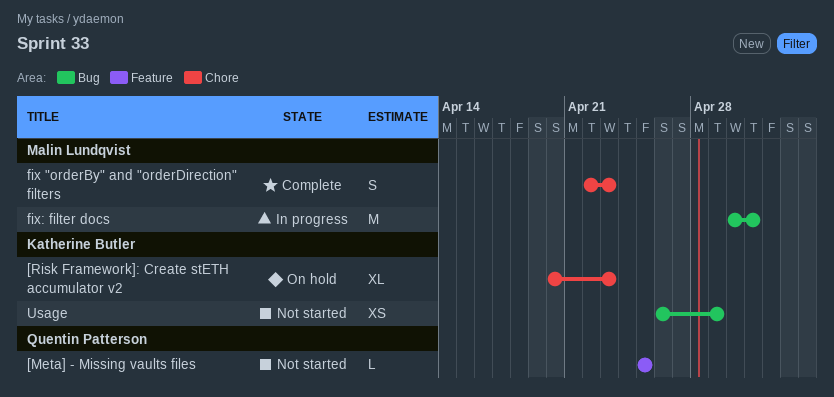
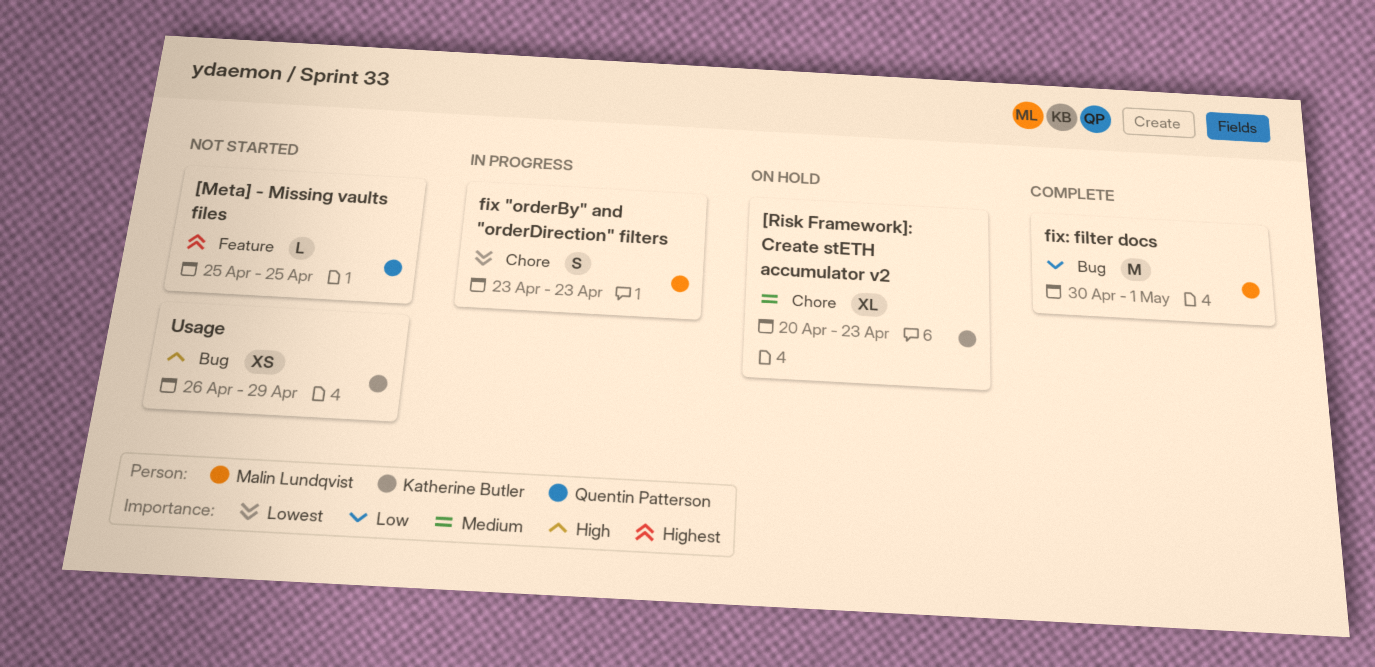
fix "orderBy" and "orderDirection" filters, status: Complete -> In progress
fix "orderBy" and "orderDirection" filters, start: Apr 22 -> Apr 23
fix: filter docs, status: In progress -> Complete

